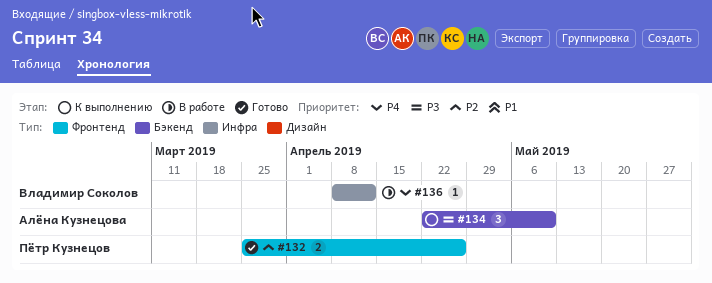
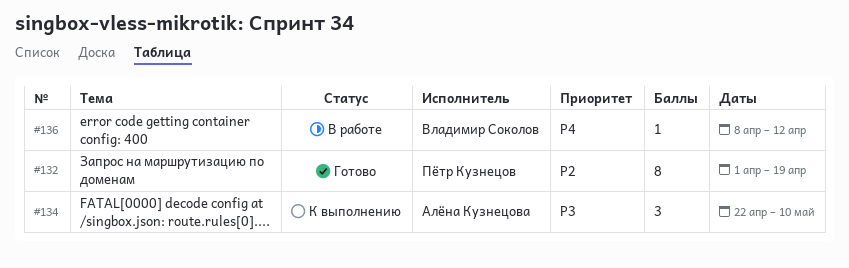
#132, estimate: 2 -> 8
#132, start: Mar 25 -> Apr 1
#132, due: Apr 26 -> Apr 19

